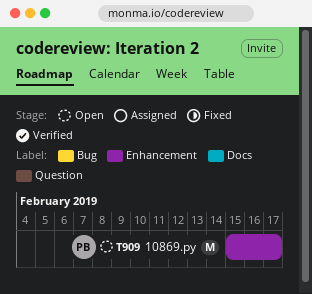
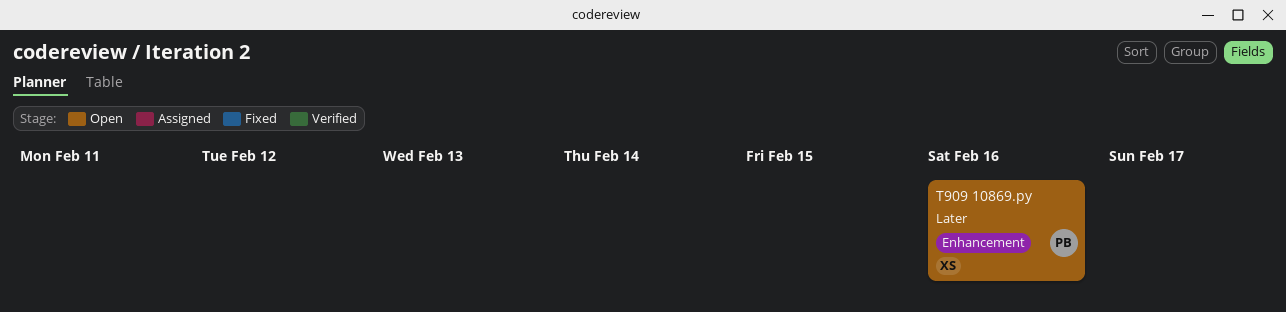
T909, estimate: M -> XS
T909, due: Feb 17 -> Feb 16

